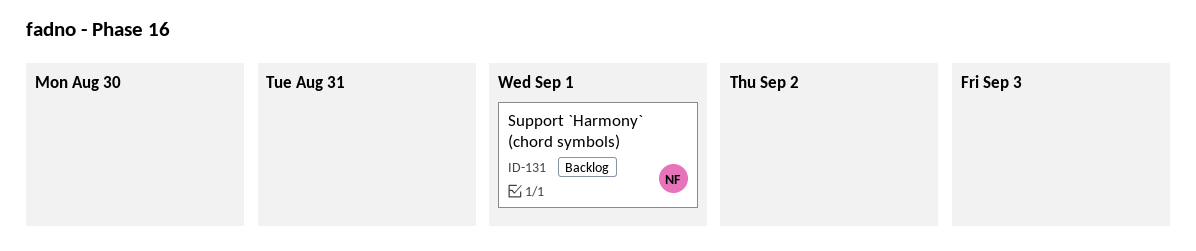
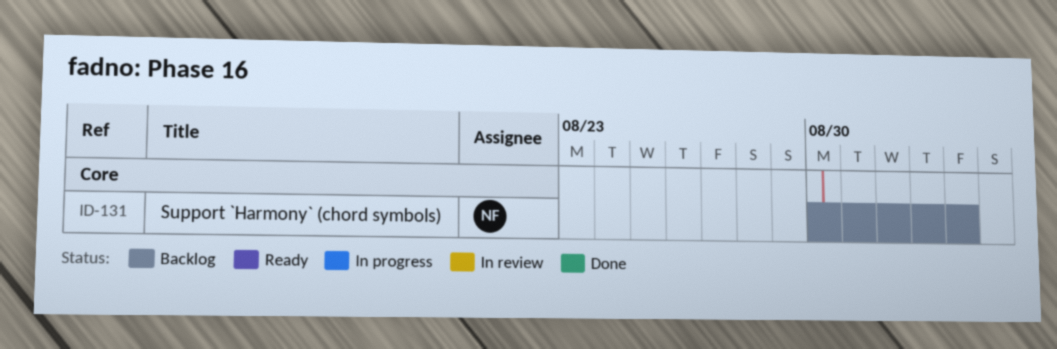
ID-131, due: Sep 1 -> Sep 3

